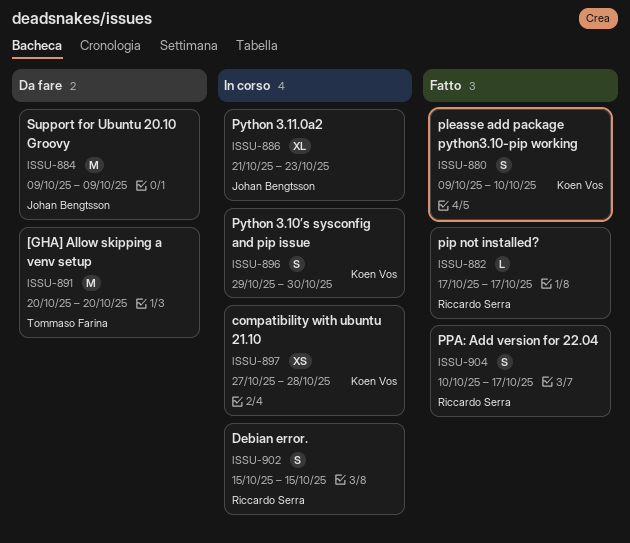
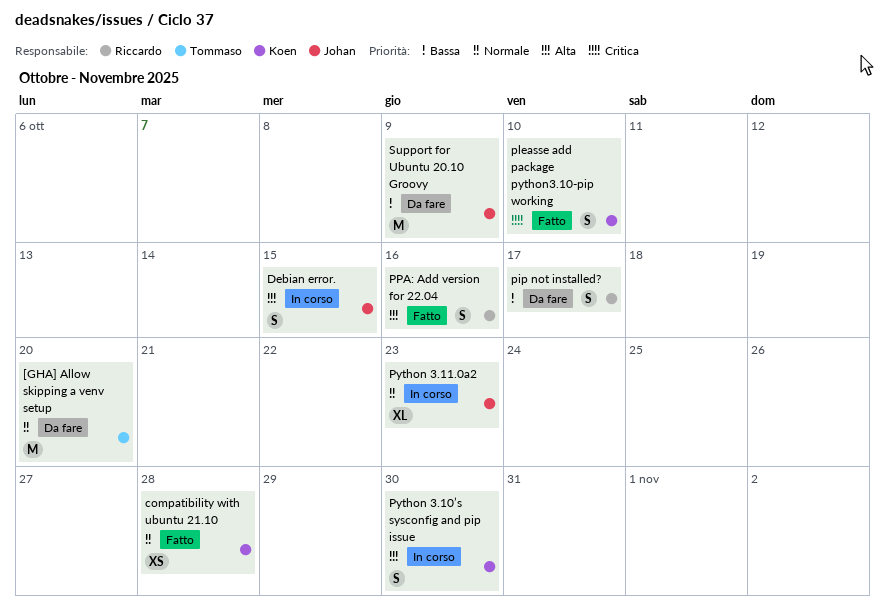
compatibility with ubuntu 21.10, status: In corso -> Fatto
Debian error., owner: Riccardo Serra -> Johan Bengtsson
pip not installed?, status: Fatto -> Da fare
pip not installed?, estimate: L -> S
PPA: Add version for 22.04, due: Oct 17 -> Oct 16

